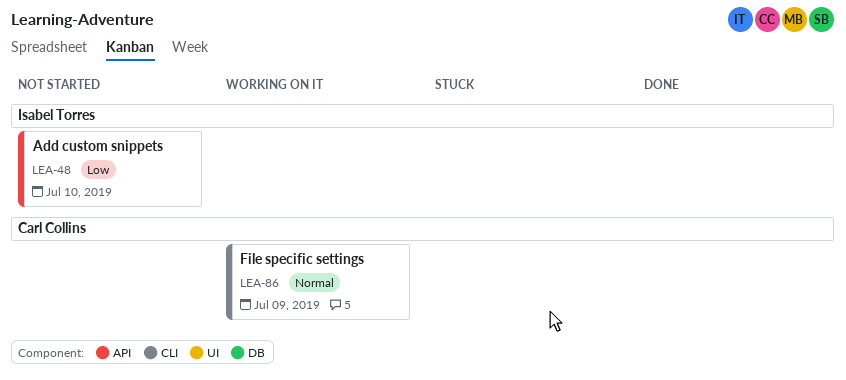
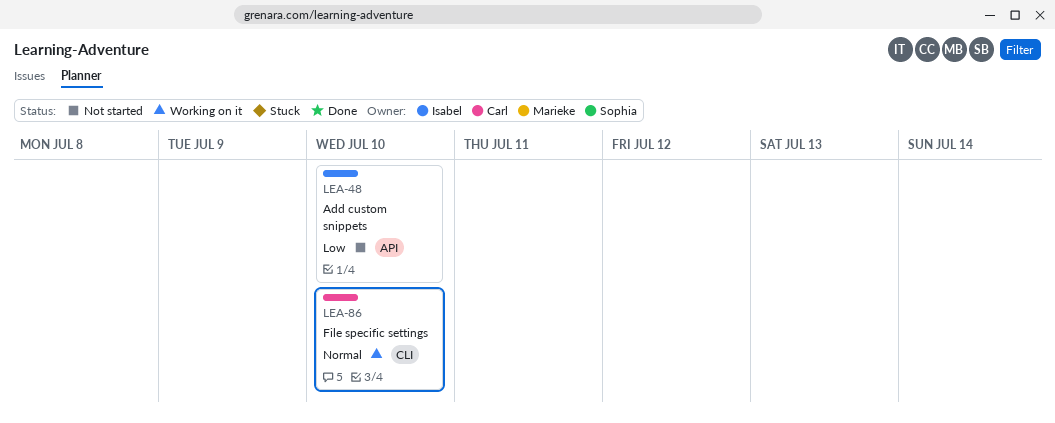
LEA-86, due: Jul 9 -> Jul 10

